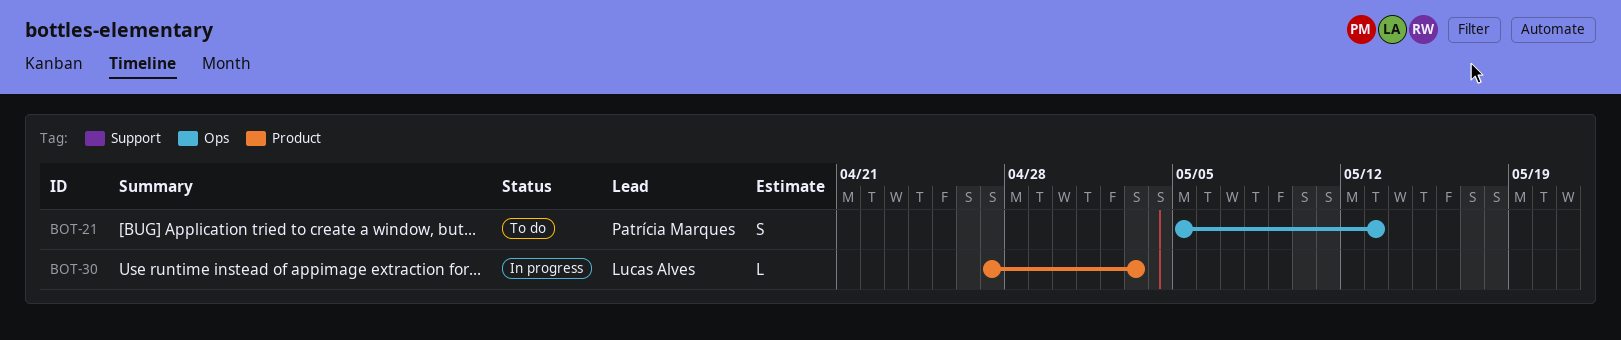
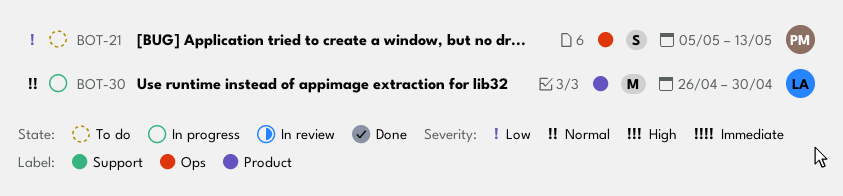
BOT-30, estimate: L -> M
BOT-30, start: Apr 27 -> Apr 26
BOT-30, due: May 3 -> Apr 30

